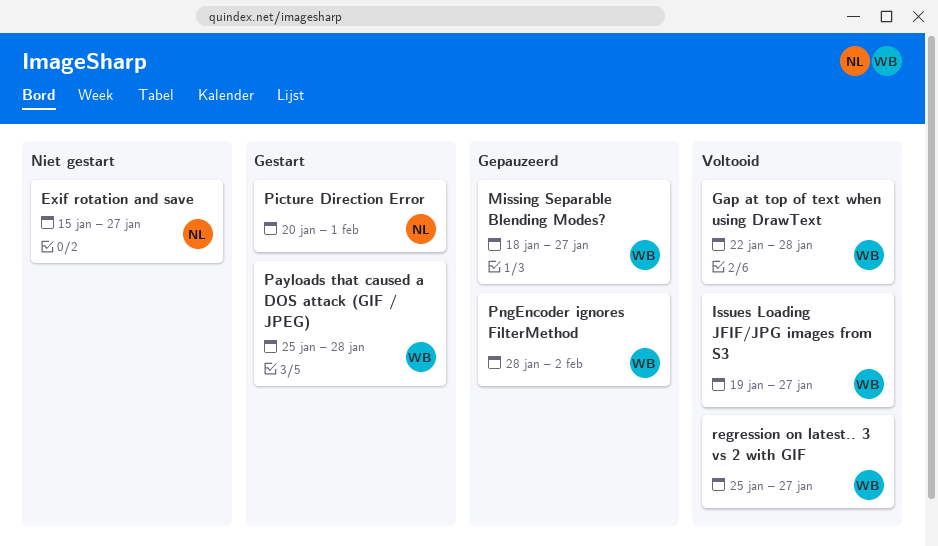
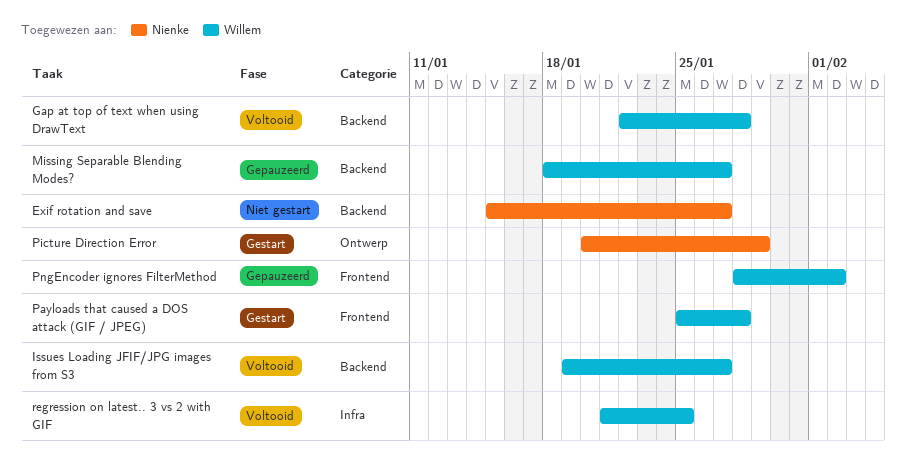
Picture Direction Error, due: Feb 1 -> Jan 29
regression on latest.. 3 vs 2 with GIF, start: Jan 25 -> Jan 21
regression on latest.. 3 vs 2 with GIF, due: Jan 27 -> Jan 25

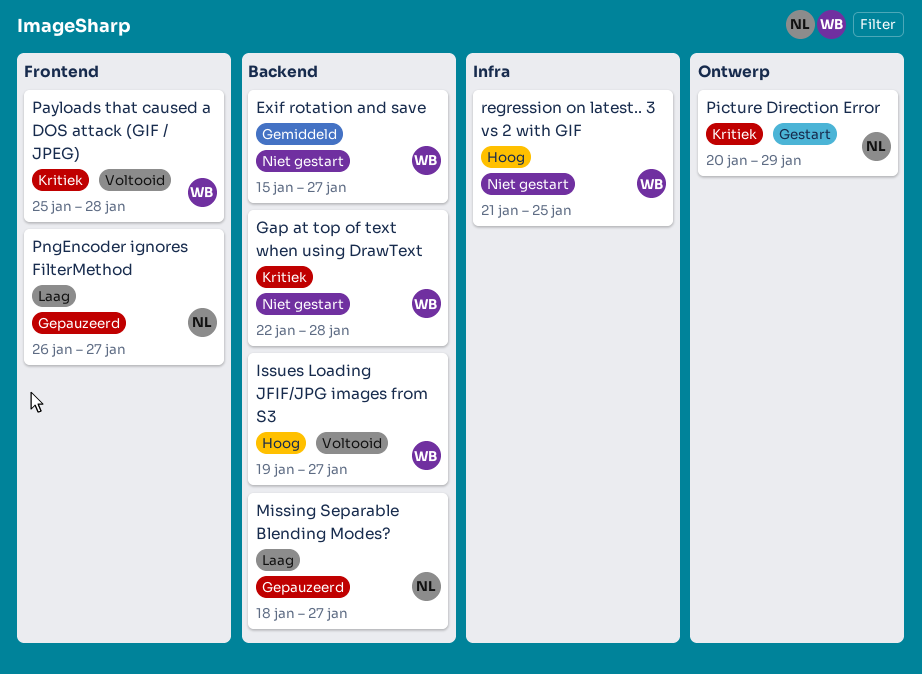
Exif rotation and save, owner: Nienke -> Willem
Gap at top of text when using DrawText, status: Voltooid -> Niet gestart
Missing Separable Blending Modes?, owner: Willem -> Nienke
Payloads that caused a DOS attack (GIF / JPEG), status: Gestart -> Voltooid
PngEncoder ignores FilterMethod, owner: Willem -> Nienke
PngEncoder ignores FilterMethod, start: Jan 28 -> Jan 26
PngEncoder ignores FilterMethod, due: Feb 2 -> Jan 27
regression on latest.. 3 vs 2 with GIF, status: Voltooid -> Niet gestart

